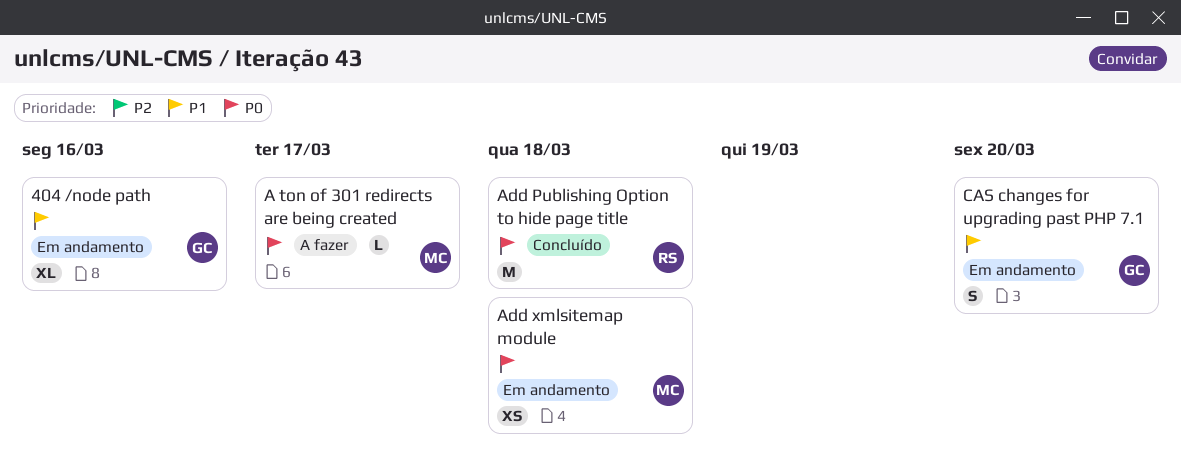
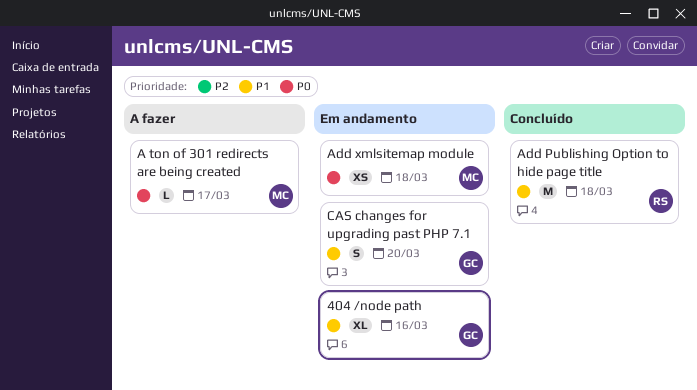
Add Publishing Option to hide page title, priority: P0 -> P1

